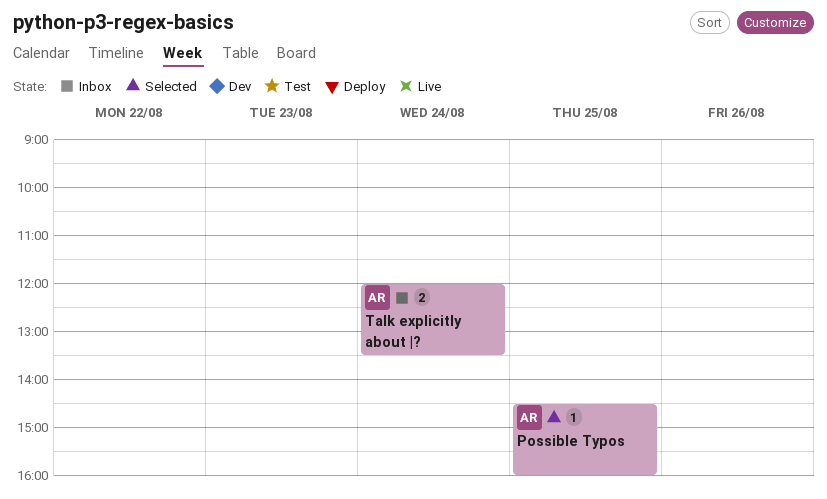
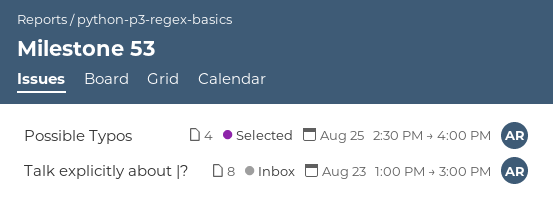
Talk explicitly about |?, day: Aug 24 -> Aug 23
Talk explicitly about |?, begins: 12:00 -> 13:00
Talk explicitly about |?, ends: 13:30 -> 15:00

